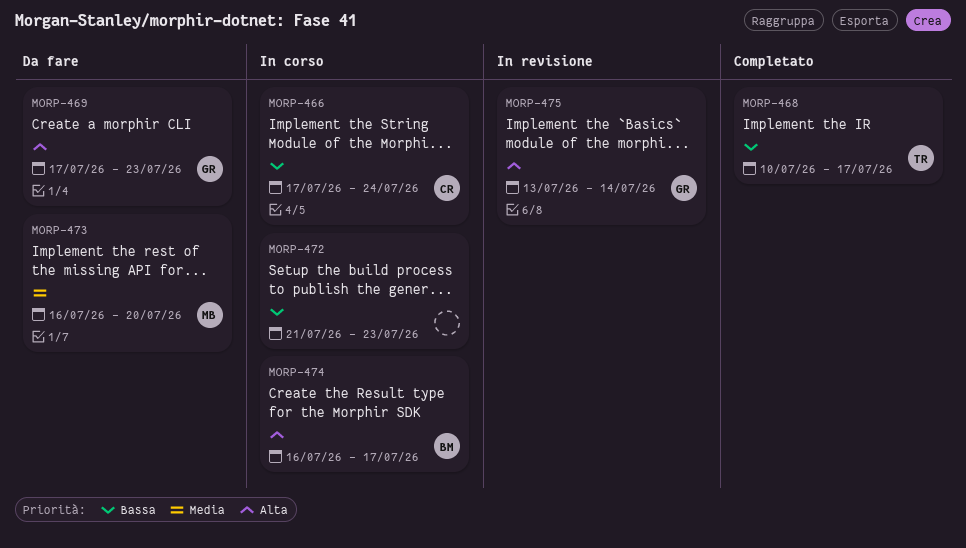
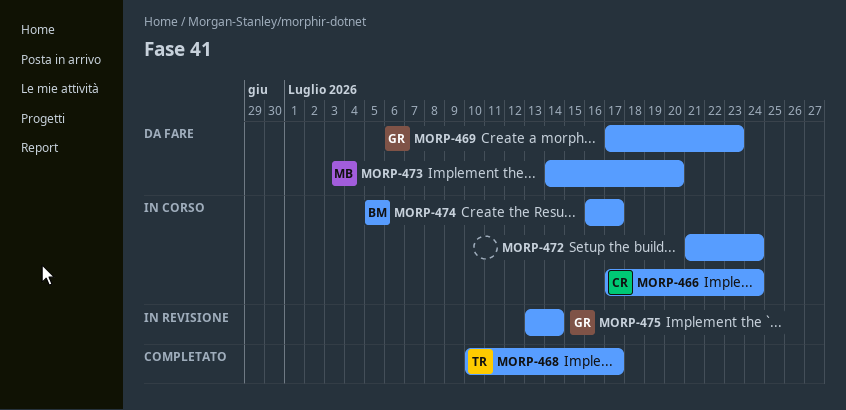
MORP-472, due: Jul 23 -> Jul 24
MORP-473, start: Jul 16 -> Jul 14

